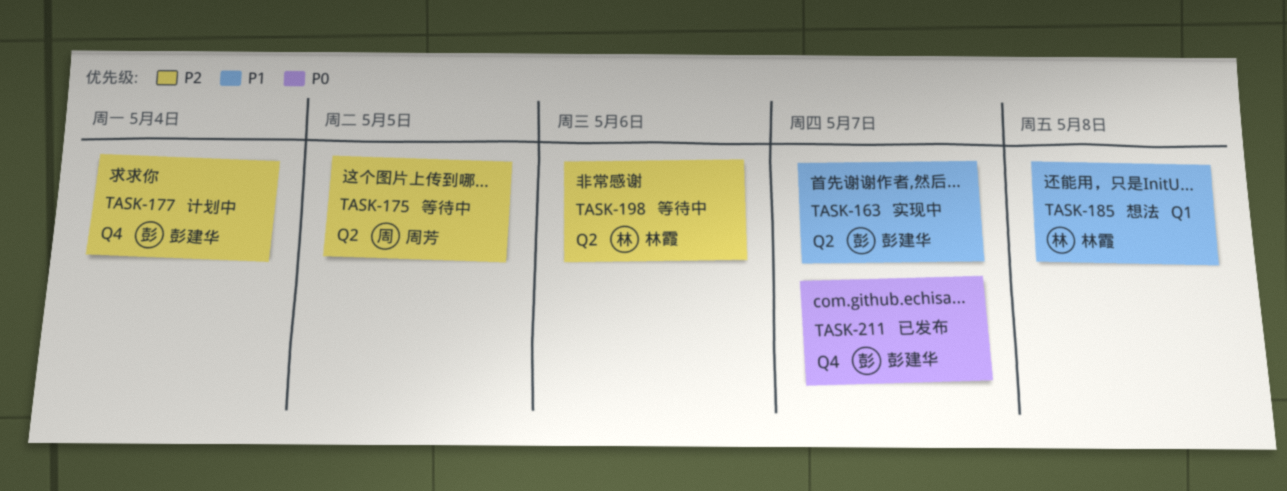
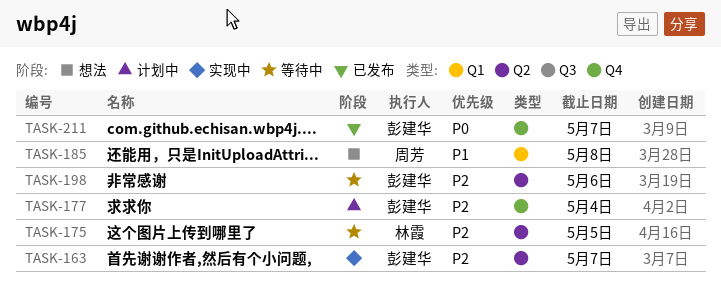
TASK-163, priority: P1 -> P2
TASK-175, owner: 周芳 -> 林霞
TASK-185, owner: 林霞 -> 周芳
TASK-198, owner: 林霞 -> 彭建华

